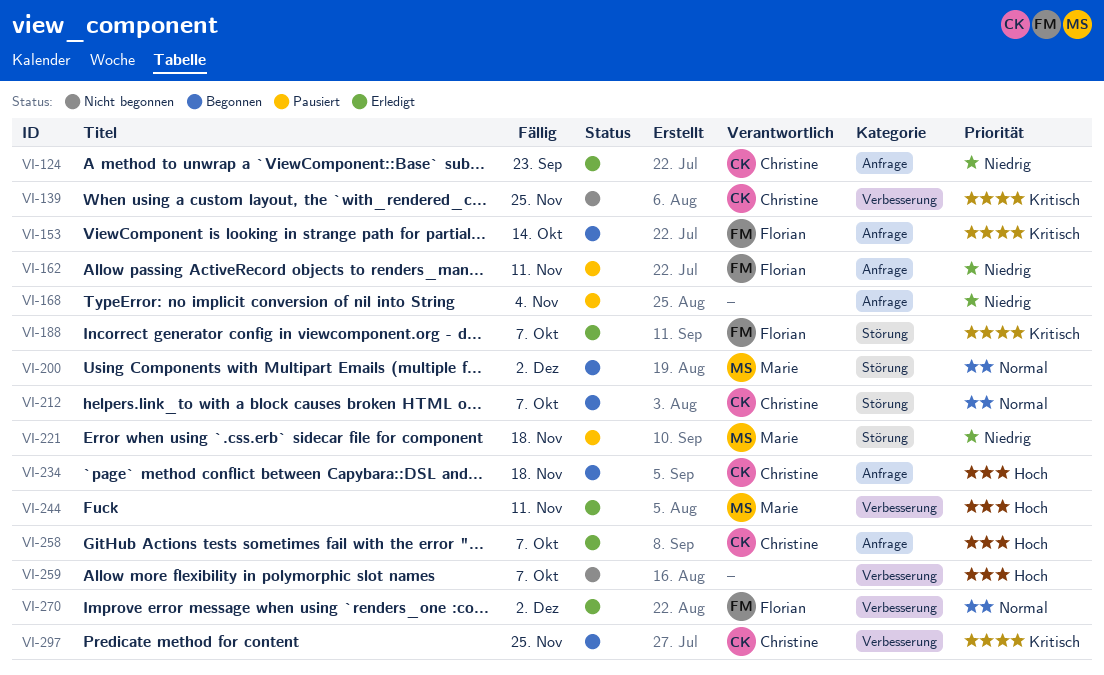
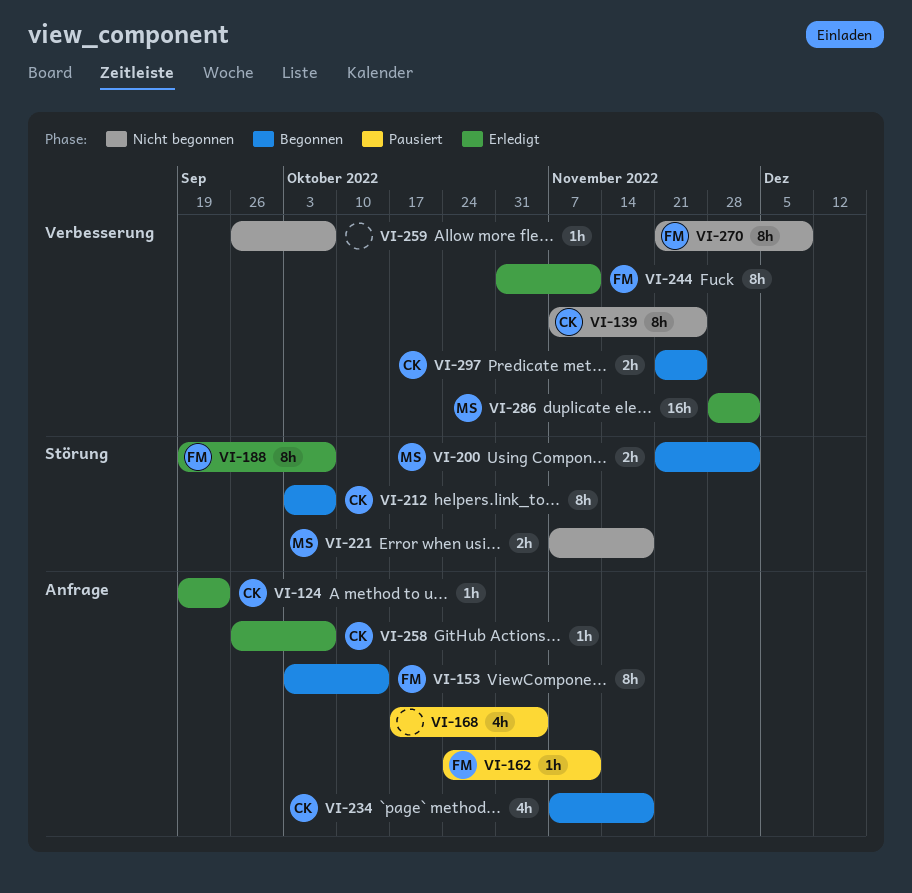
VI-221, status: Pausiert -> Nicht begonnen
VI-244, owner: Marie -> Florian
VI-270, status: Erledigt -> Nicht begonnen
VI-270, due: Dec 2 -> Dec 9
VI-286: none -> present

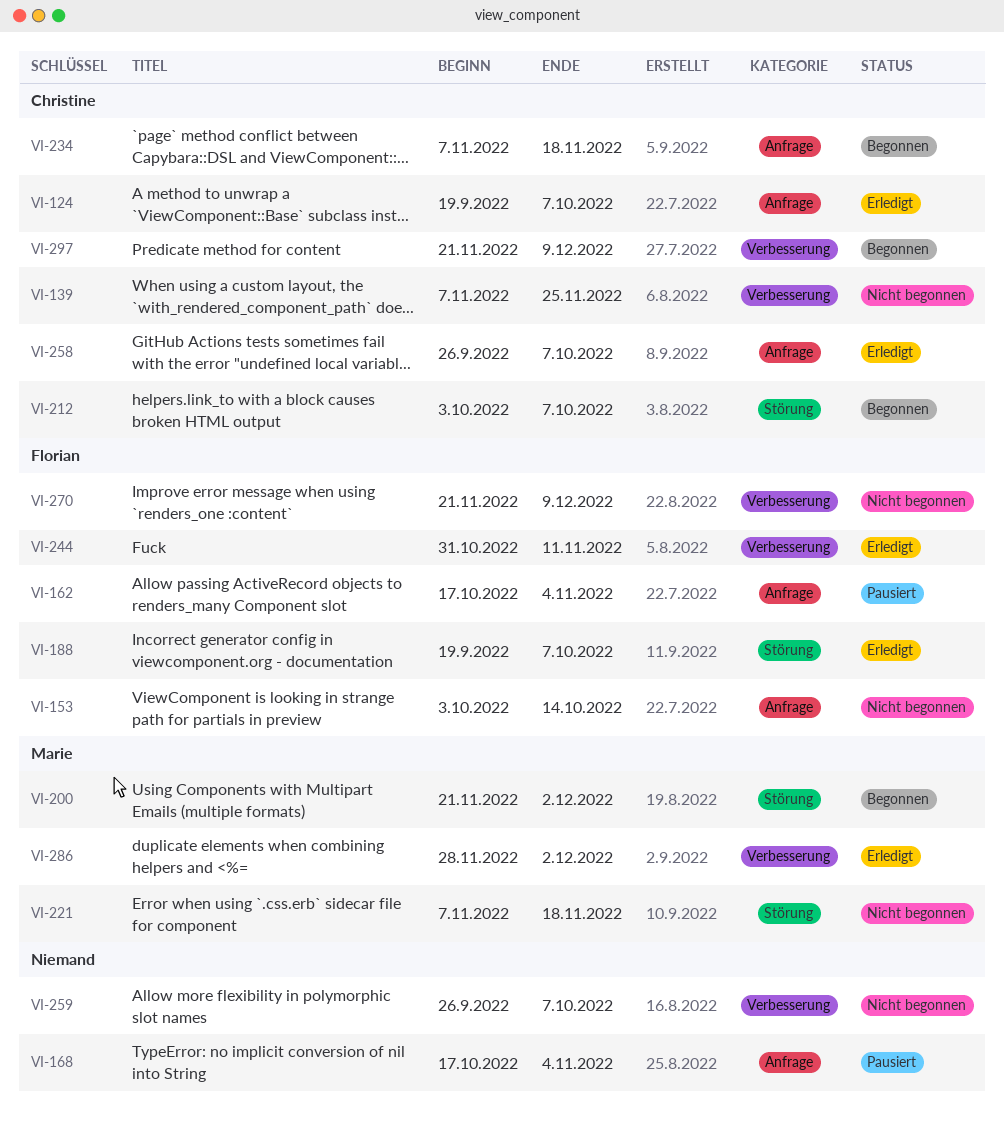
VI-124, due: Sep 23 -> Oct 7
VI-153, status: Begonnen -> Nicht begonnen
VI-162, start: Oct 24 -> Oct 17
VI-162, due: Nov 11 -> Nov 4
VI-297, due: Nov 25 -> Dec 9

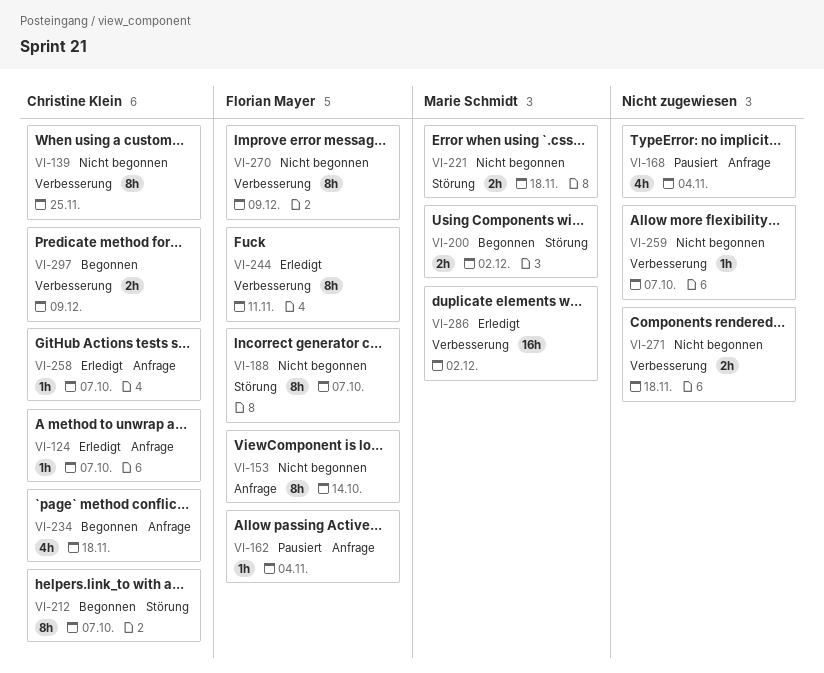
VI-188, status: Erledigt -> Nicht begonnen
VI-271: none -> present

